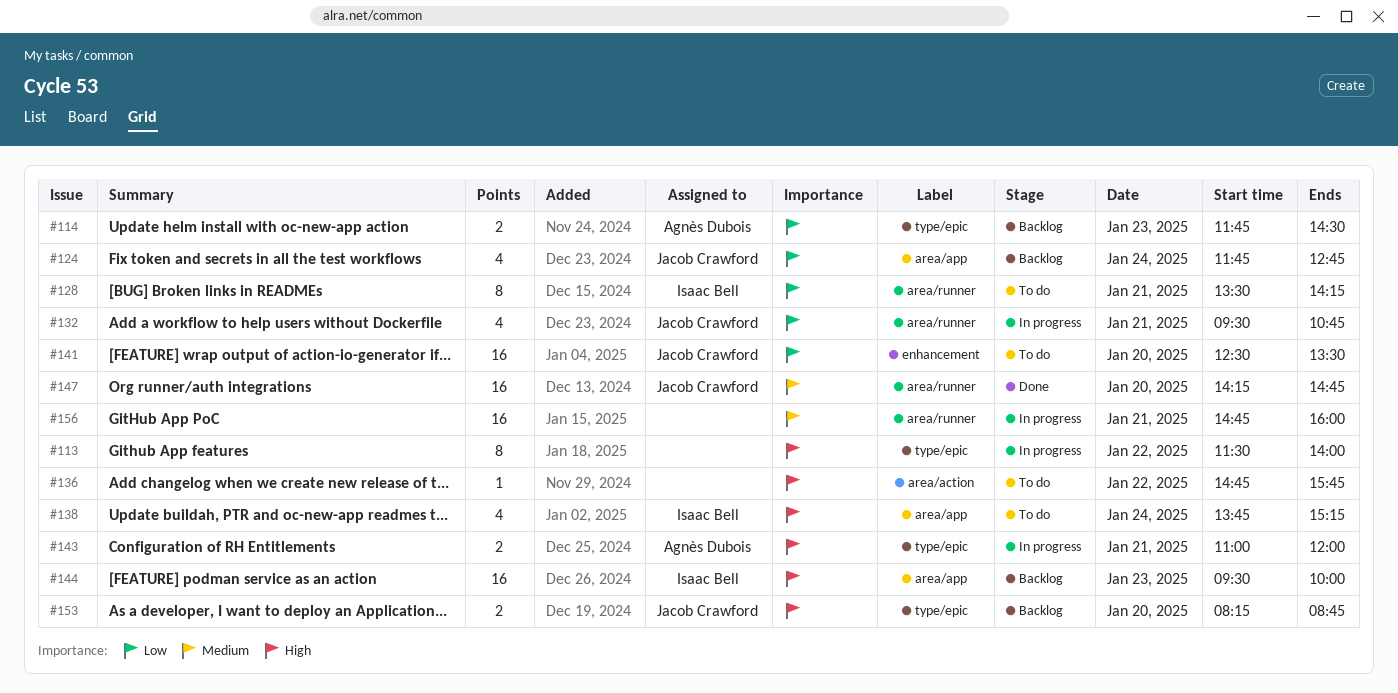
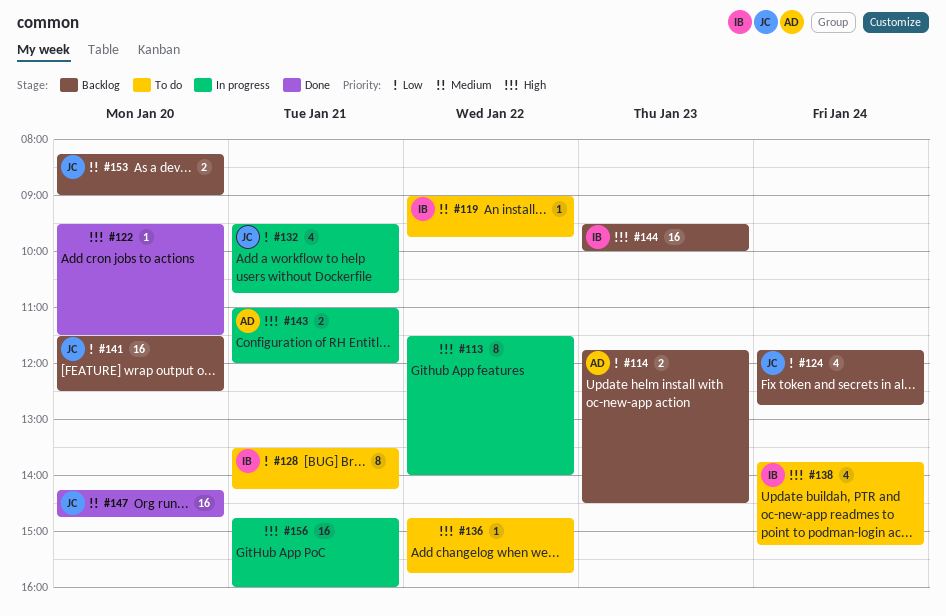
#119: none -> present
#122: none -> present
#141, status: To do -> Backlog
#141, begins: 12:30 -> 11:30
#141, ends: 13:30 -> 12:30
#153, priority: High -> Medium
#153, ends: 08:45 -> 09:00
#156, priority: Medium -> High

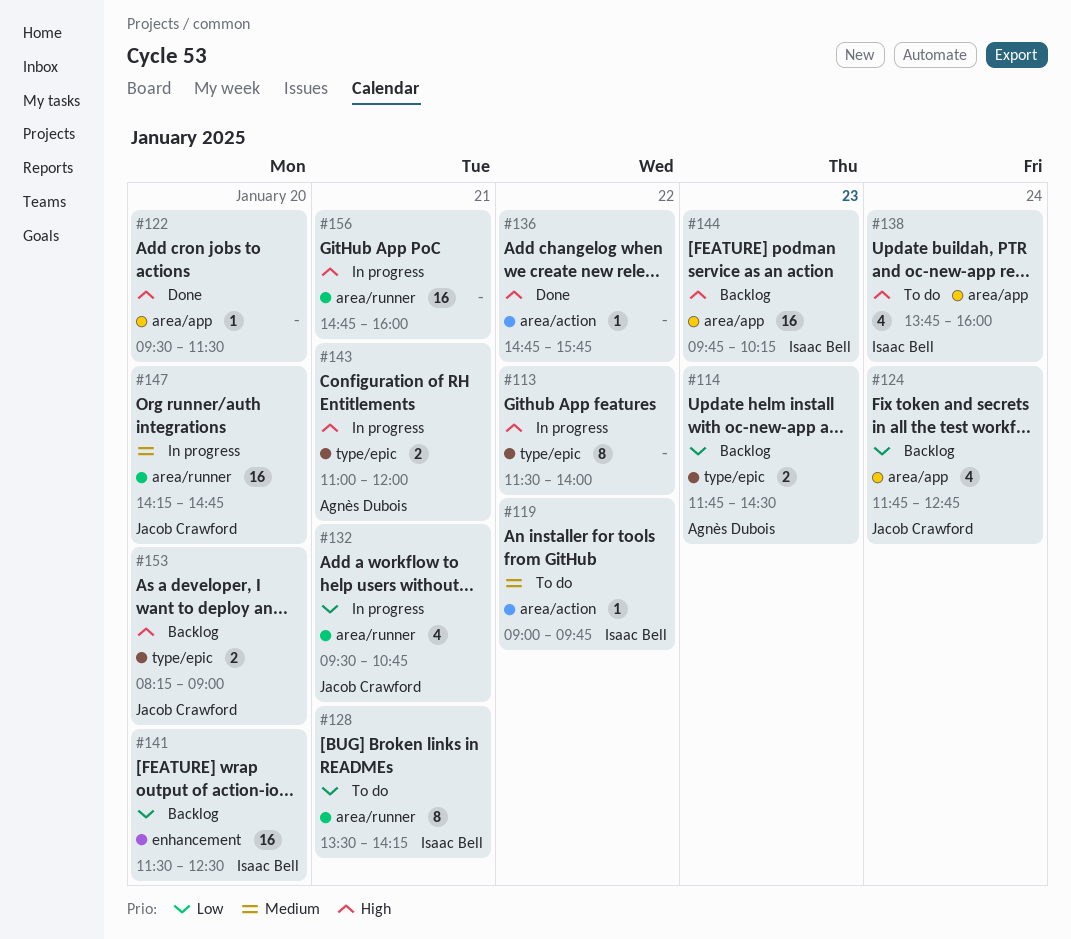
#136, status: To do -> Done
#138, ends: 15:15 -> 16:00
#141, owner: Jacob Crawford -> Isaac Bell
#144, begins: 09:30 -> 09:45
#144, ends: 10:00 -> 10:15
#147, status: Done -> In progress
#153, priority: Medium -> High

